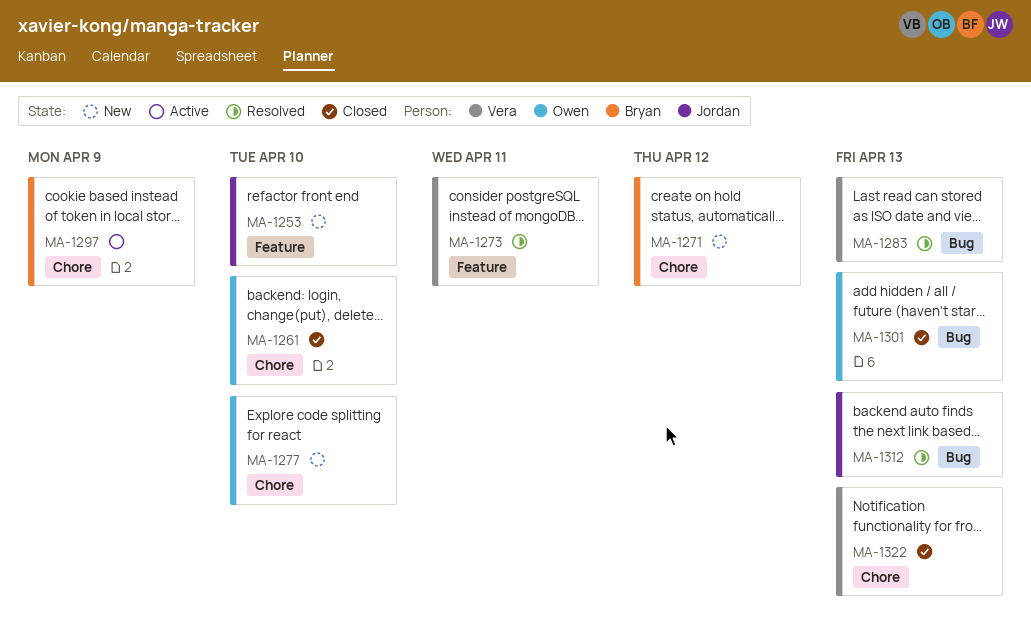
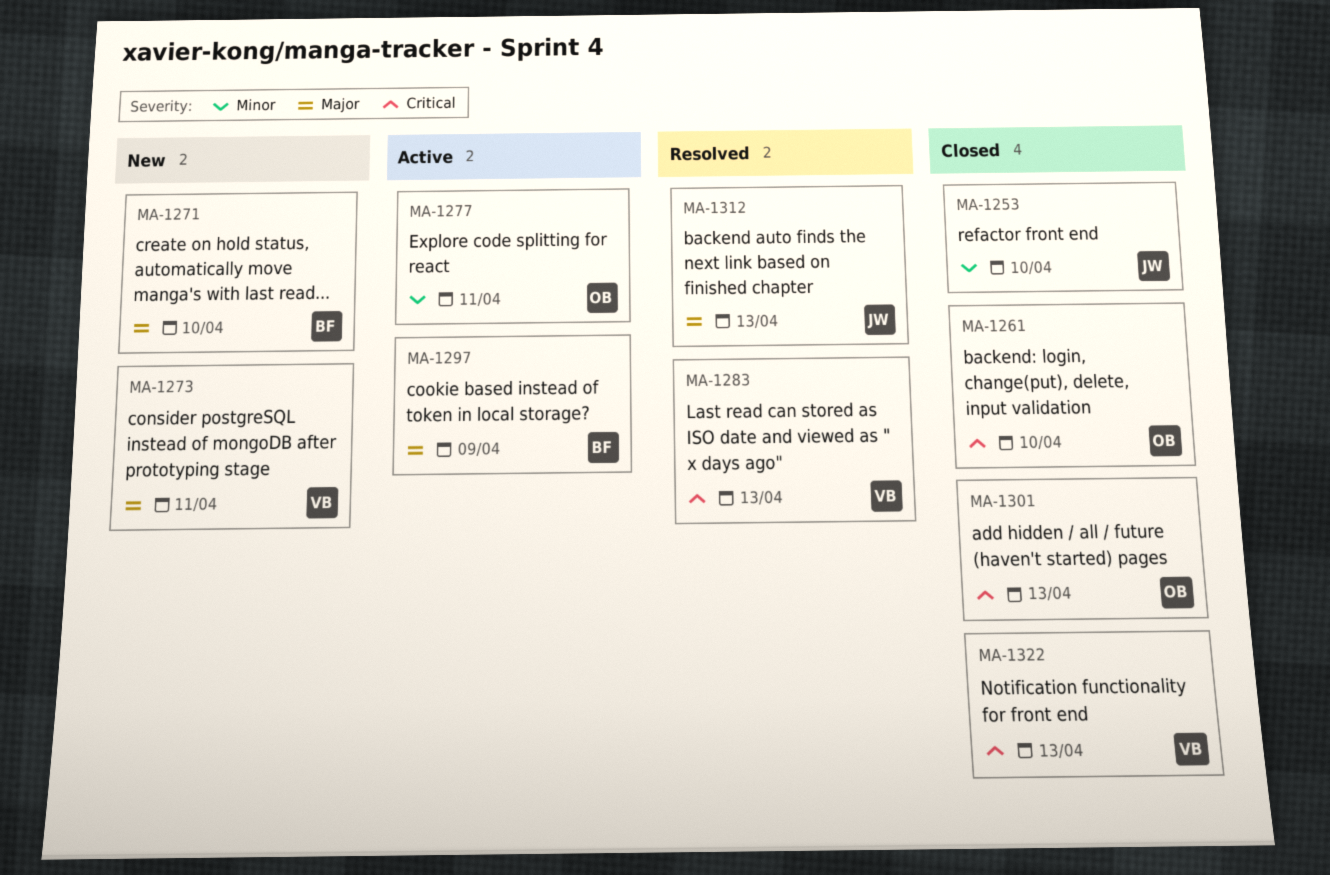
MA-1253, status: New -> Closed
MA-1271, due: Apr 12 -> Apr 10
MA-1273, status: Resolved -> New
MA-1277, status: New -> Active
MA-1277, due: Apr 10 -> Apr 11

